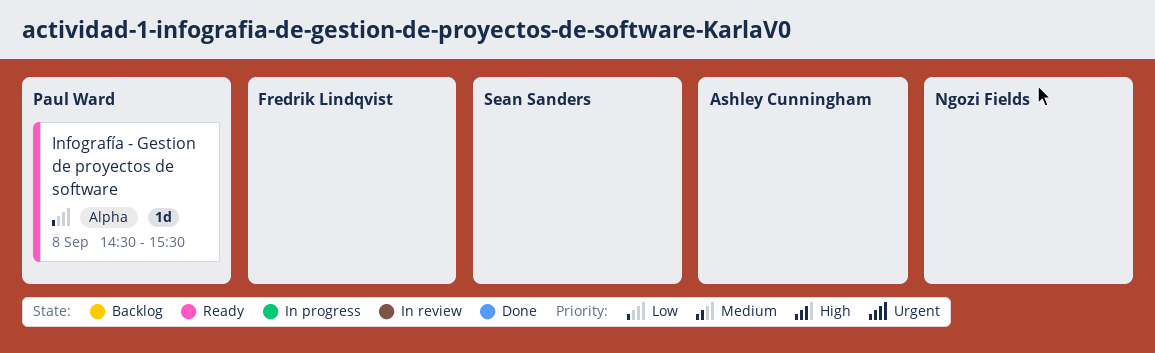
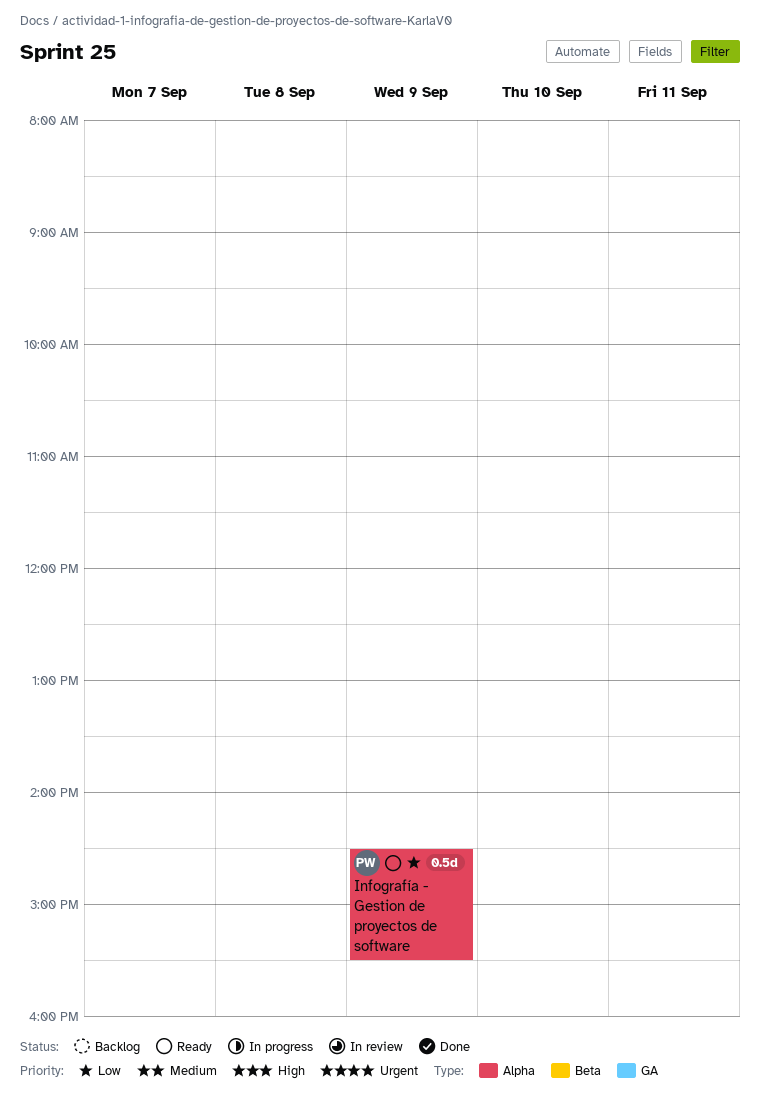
Infografía - Gestion de proyectos de software, estimate: 1d -> 0.5d
Infografía - Gestion de proyectos de software, day: Sep 8 -> Sep 9

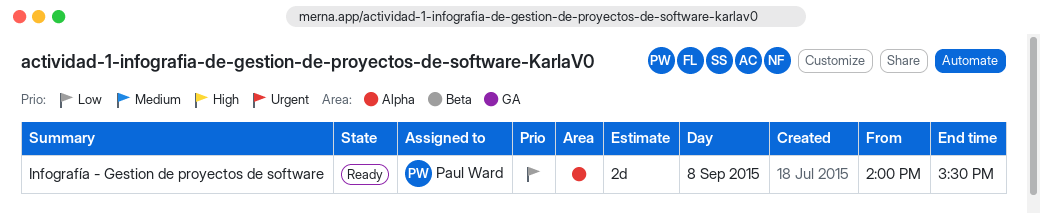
Infografía - Gestion de proyectos de software, estimate: 0.5d -> 2d
Infografía - Gestion de proyectos de software, day: Sep 9 -> Sep 8
Infografía - Gestion de proyectos de software, begins: 14:30 -> 14:00

